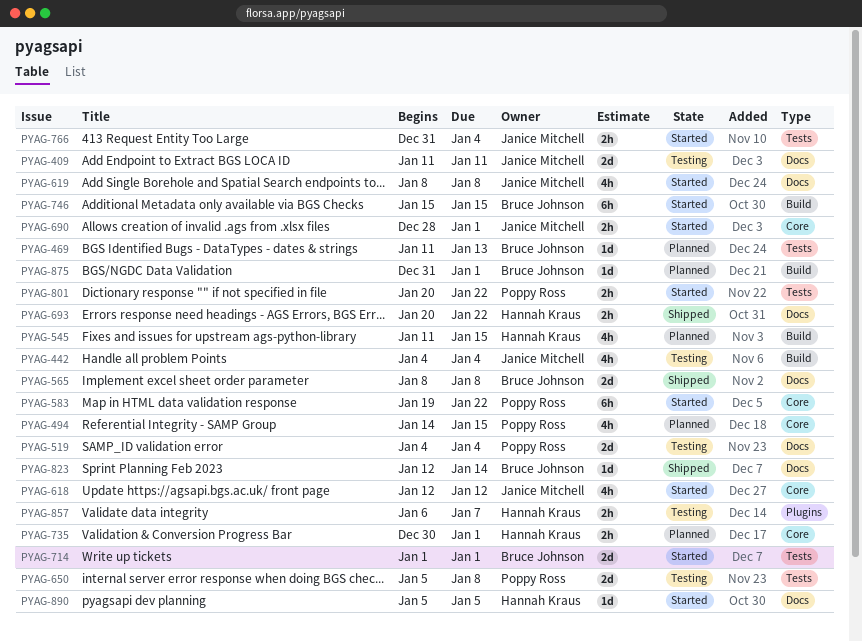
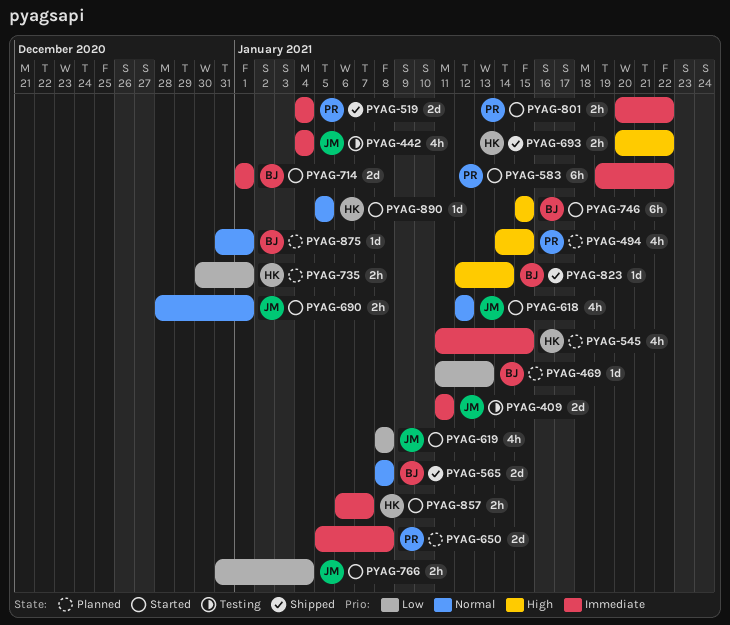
PYAG-519, status: Testing -> Shipped
PYAG-650, status: Testing -> Planned
PYAG-857, status: Testing -> Started

